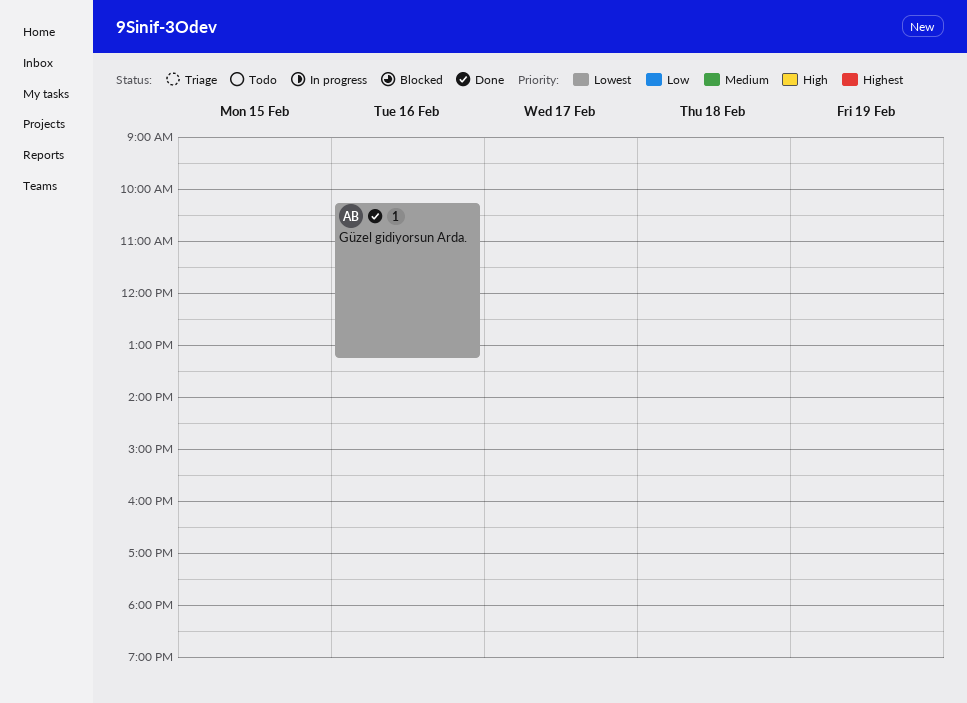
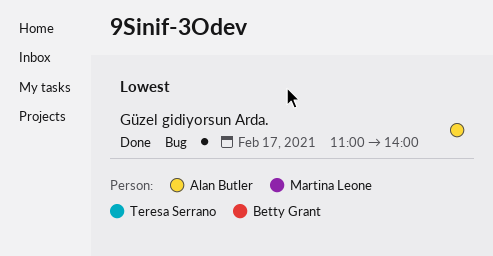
Güzel gidiyorsun Arda., day: Feb 16 -> Feb 17
Güzel gidiyorsun Arda., begins: 10:15 -> 11:00
Güzel gidiyorsun Arda., ends: 13:15 -> 14:00

